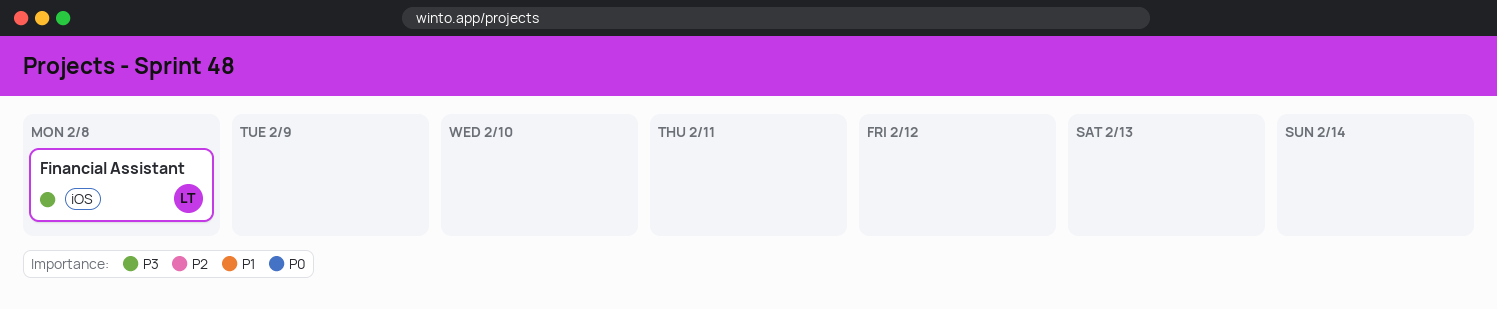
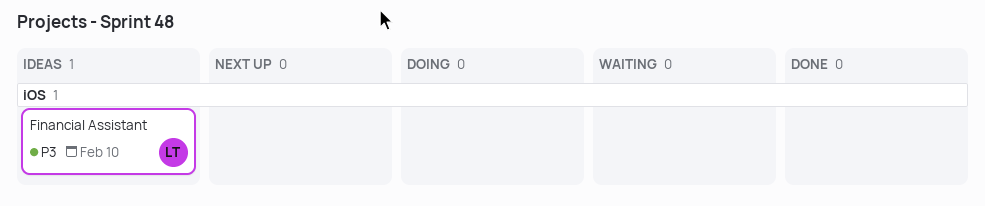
Financial Assistant, due: Feb 8 -> Feb 10

